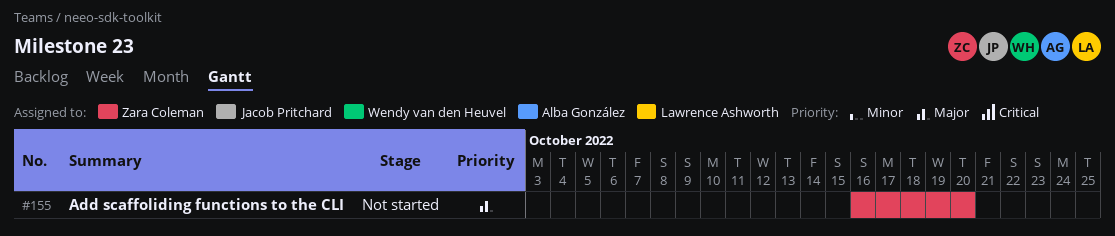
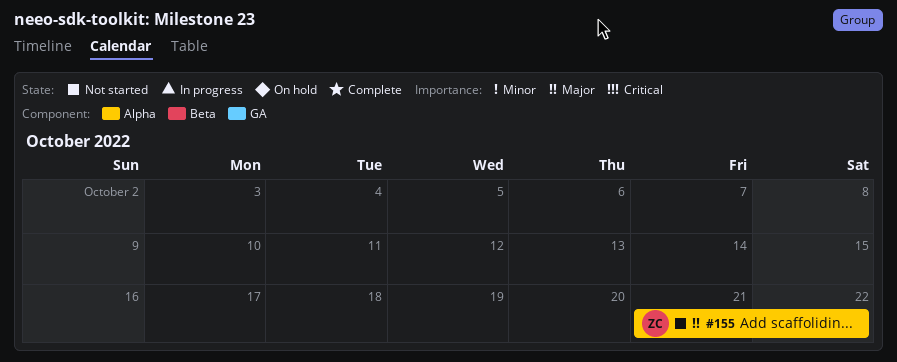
#155, start: Oct 16 -> Oct 21
#155, due: Oct 20 -> Oct 22

